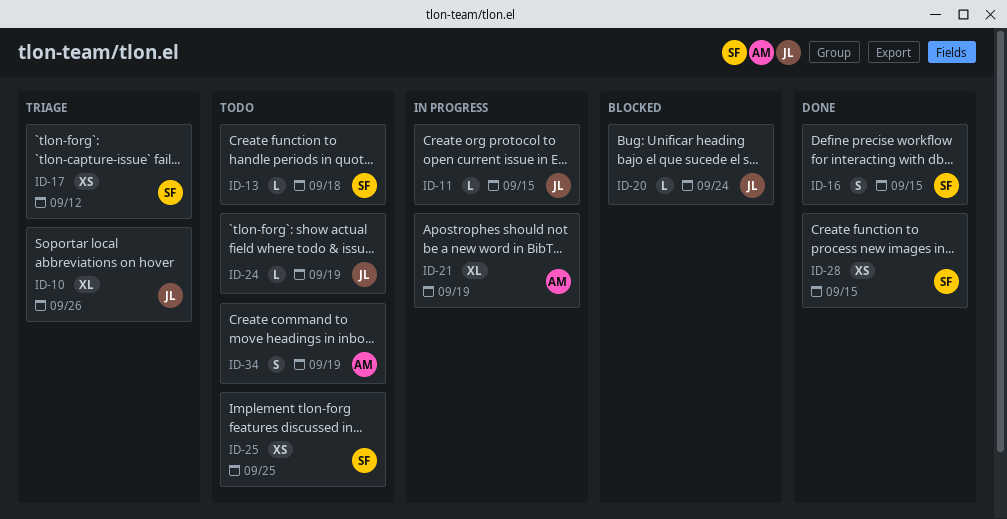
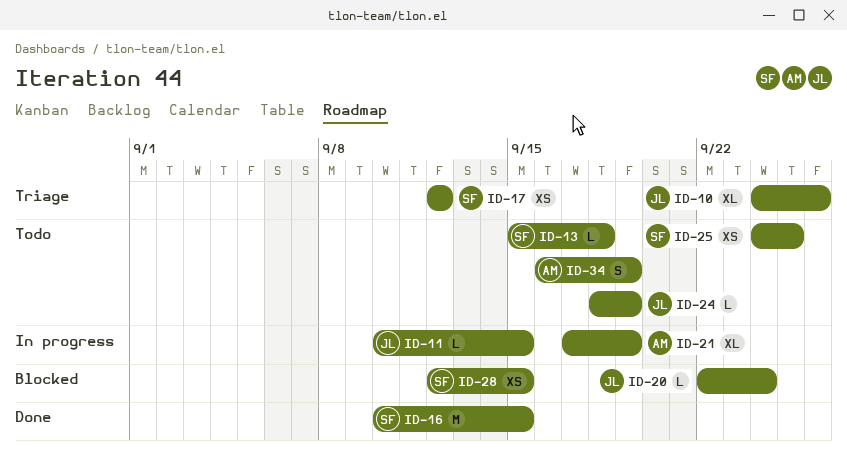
ID-16, estimate: S -> M
ID-28, status: Done -> Blocked

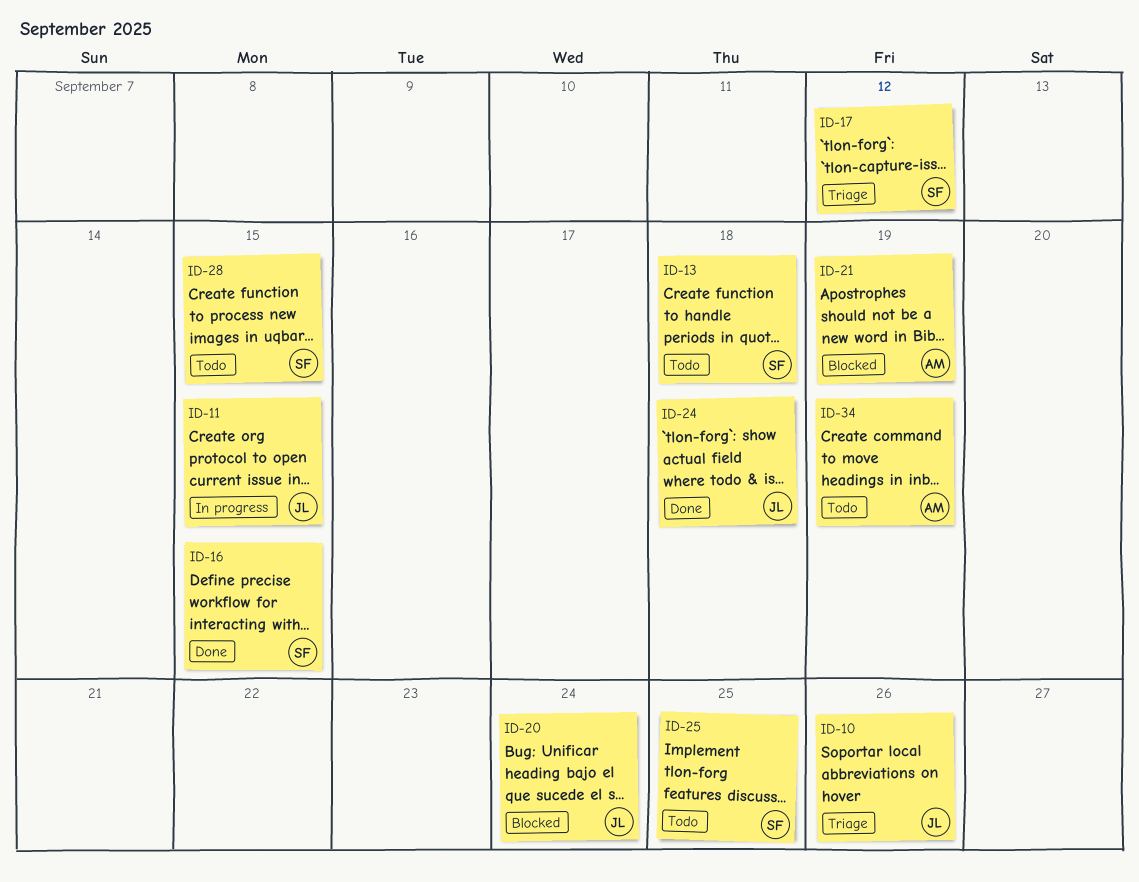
ID-21, status: In progress -> Blocked
ID-24, status: Todo -> Done
ID-24, due: Sep 19 -> Sep 18
ID-28, status: Blocked -> Todo

